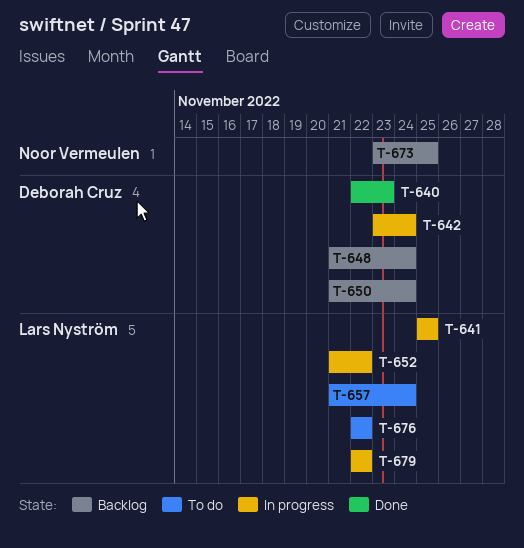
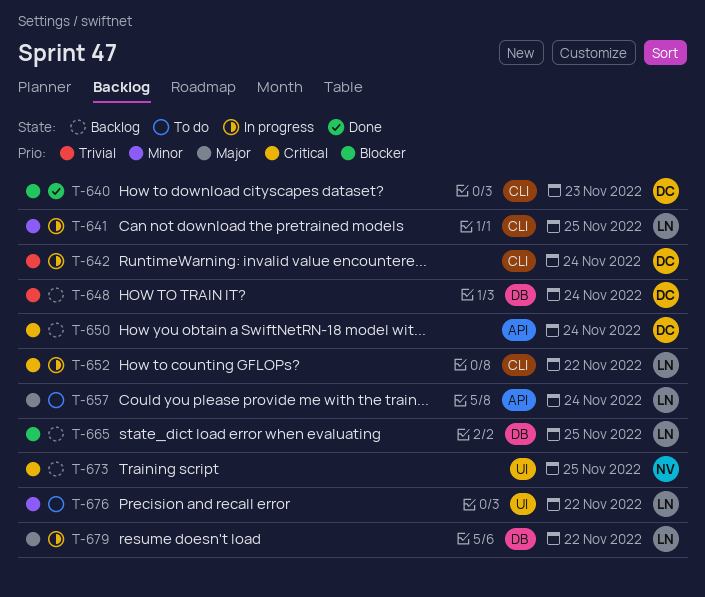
T-665: none -> present

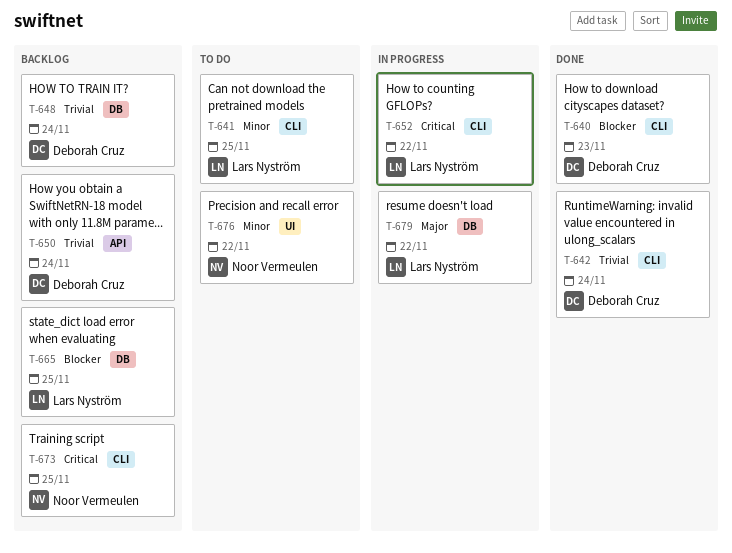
T-641, status: In progress -> To do
T-642, status: In progress -> Done
T-650, priority: Critical -> Trivial
T-657: present -> none
T-673, label: UI -> CLI
T-676, owner: Lars Nyström -> Noor Vermeulen

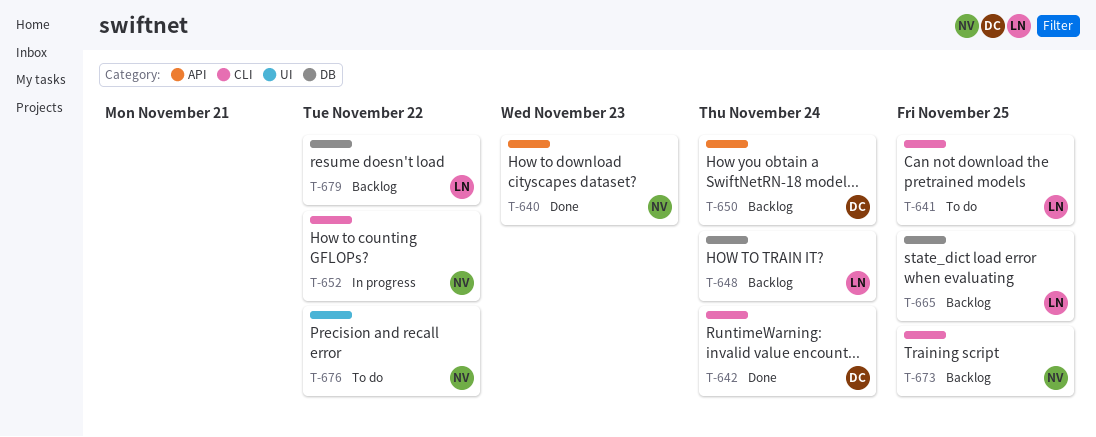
T-640, owner: Deborah Cruz -> Noor Vermeulen
T-640, label: CLI -> API
T-648, owner: Deborah Cruz -> Lars Nyström
T-652, owner: Lars Nyström -> Noor Vermeulen
T-679, status: In progress -> Backlog

